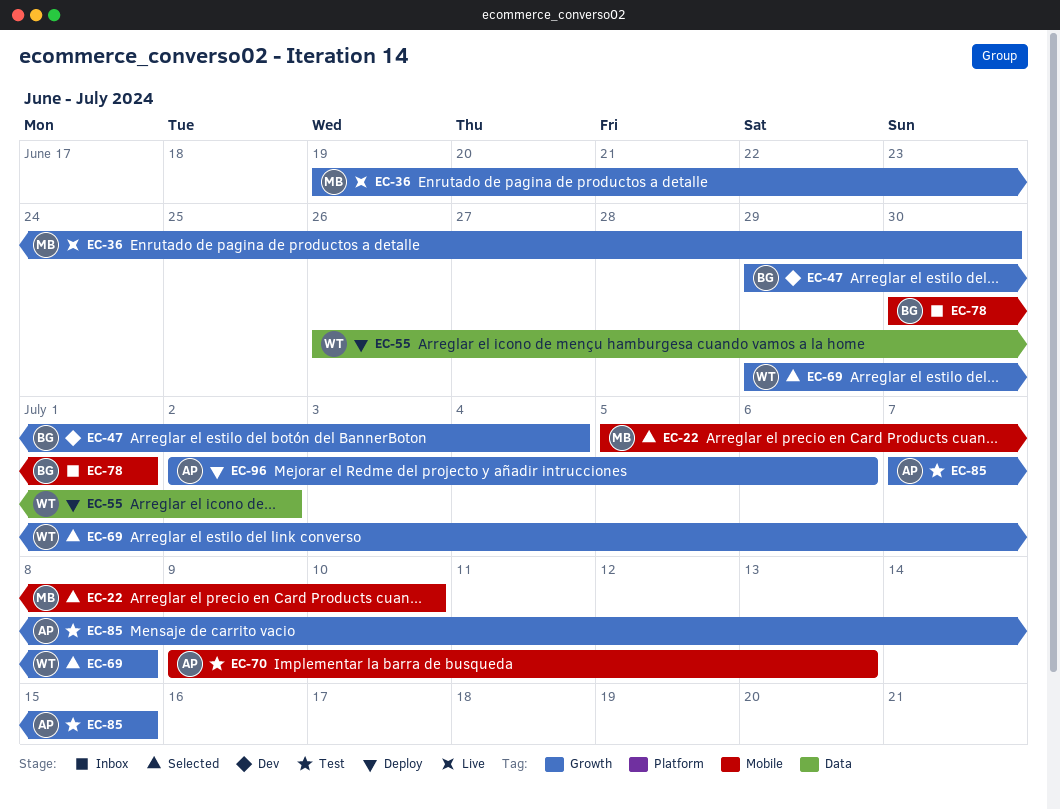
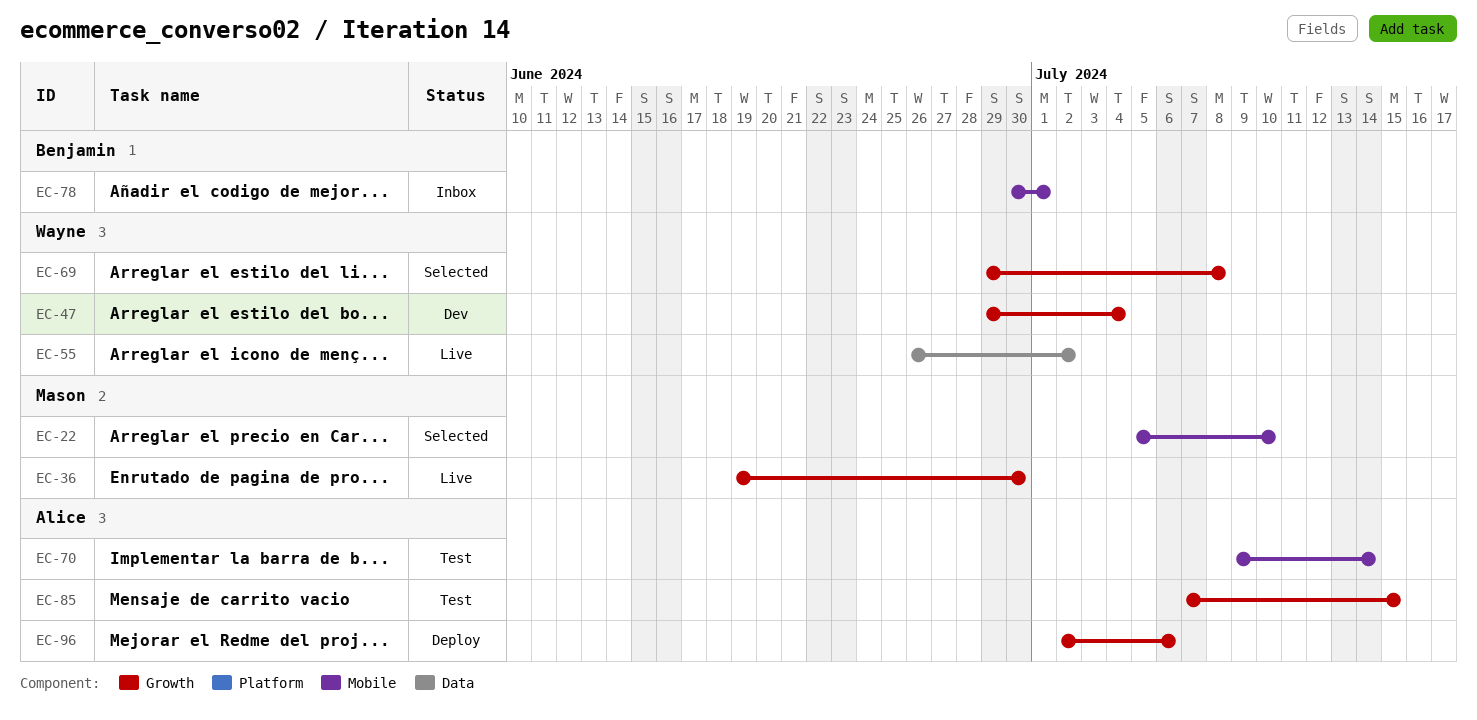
EC-47, owner: Benjamin -> Wayne
EC-55, status: Deploy -> Live
EC-70, due: Jul 13 -> Jul 14

